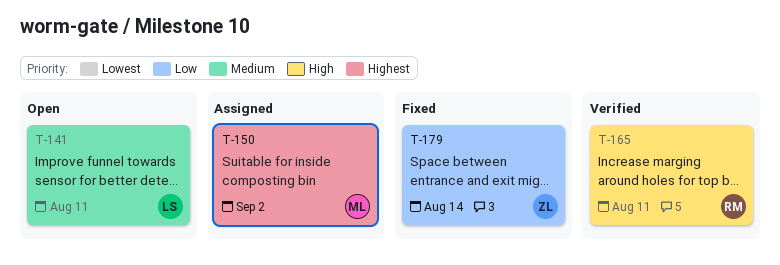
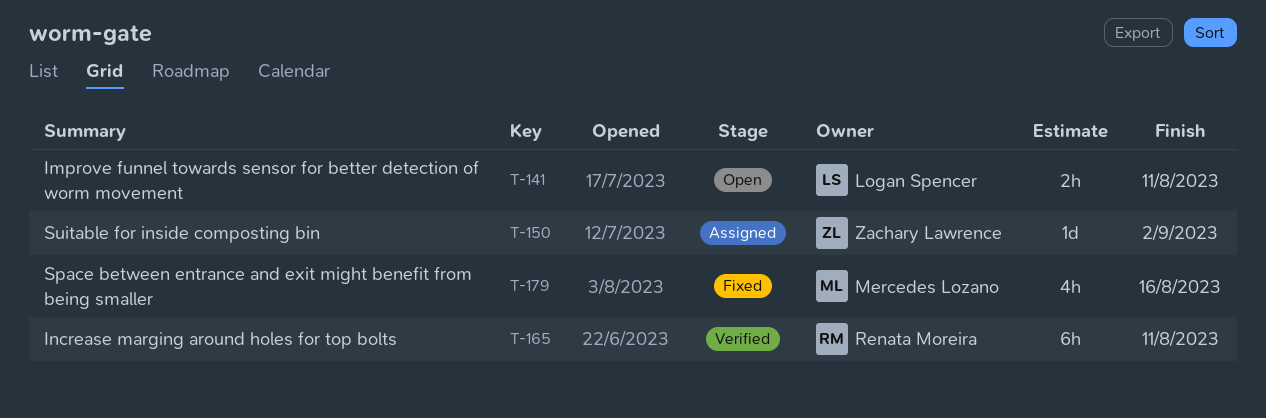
T-150, owner: Mercedes Lozano -> Zachary Lawrence
T-179, owner: Zachary Lawrence -> Mercedes Lozano
T-179, due: Aug 14 -> Aug 16

